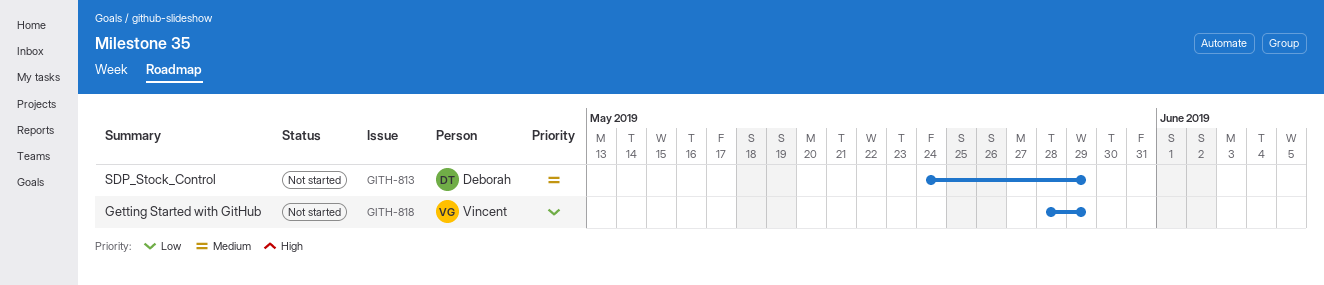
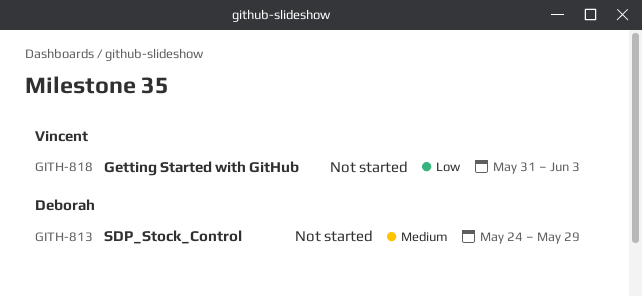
GITH-818, start: May 28 -> May 31
GITH-818, due: May 29 -> Jun 3

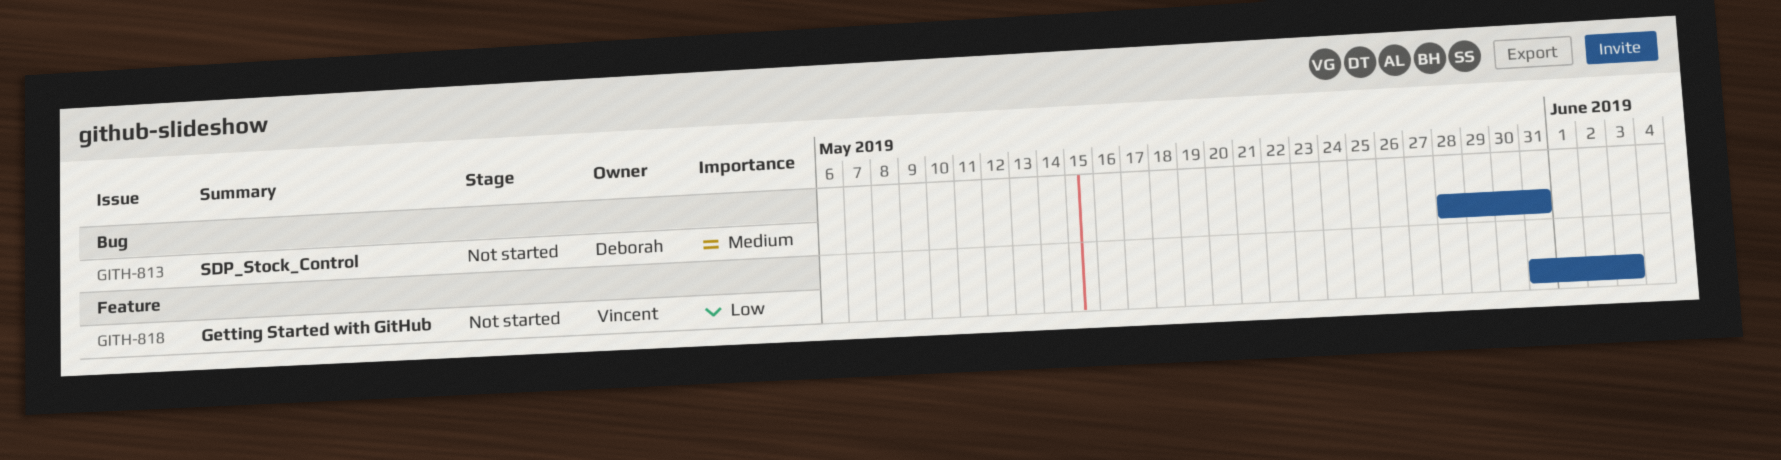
GITH-813, start: May 24 -> May 28
GITH-813, due: May 29 -> May 31

